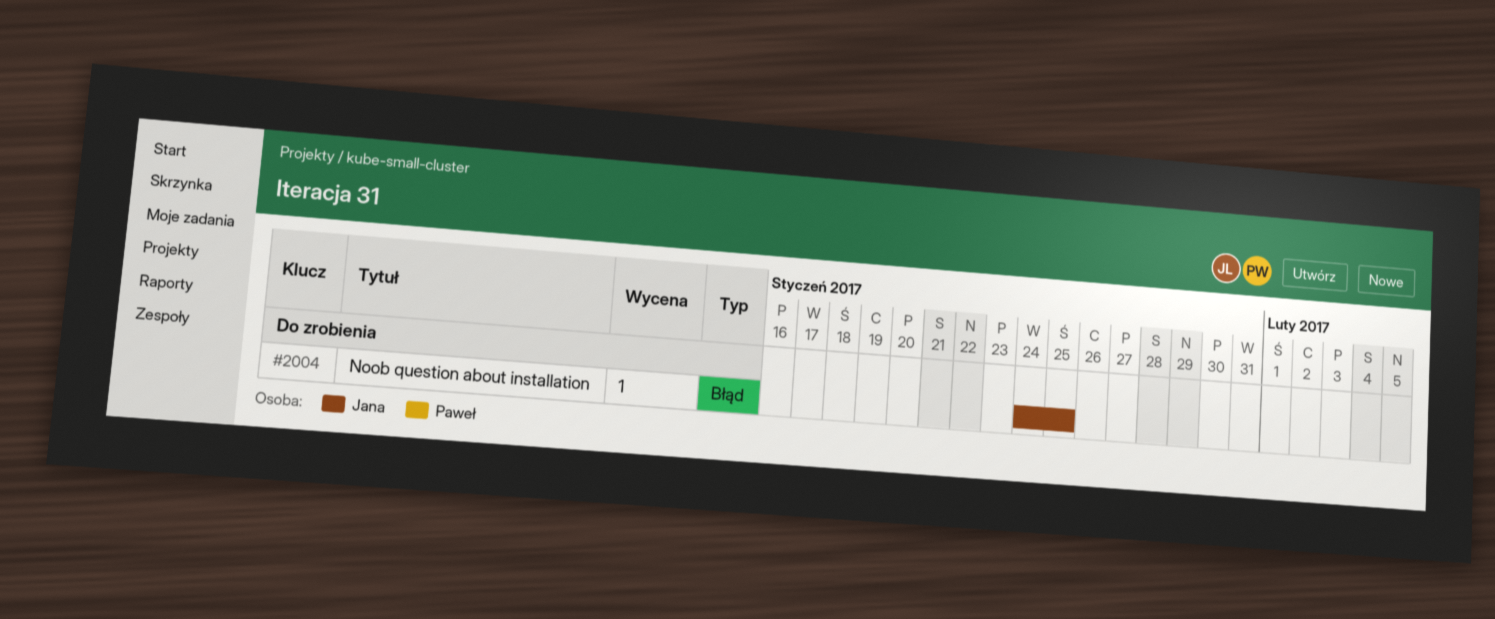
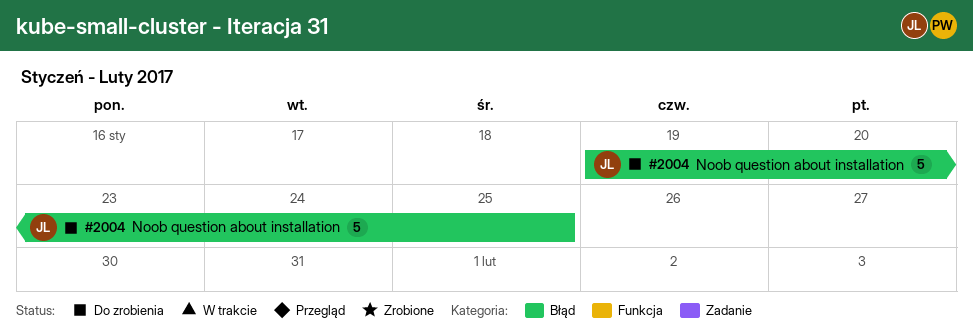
#2004, estimate: 1 -> 5
#2004, start: Jan 24 -> Jan 19

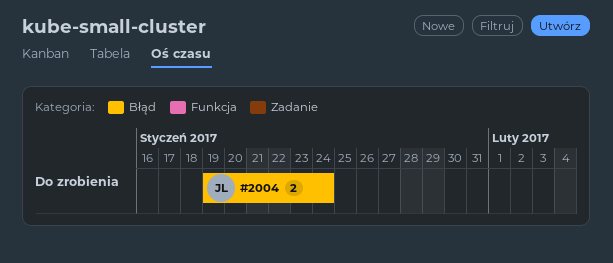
#2004, estimate: 5 -> 2
#2004, due: Jan 25 -> Jan 24

